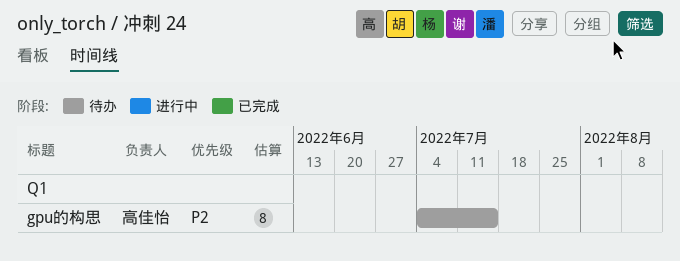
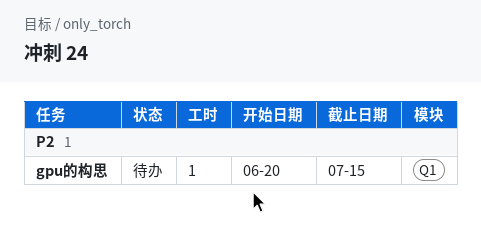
gpu的构思, estimate: 8 -> 1
gpu的构思, start: Jul 4 -> Jun 20

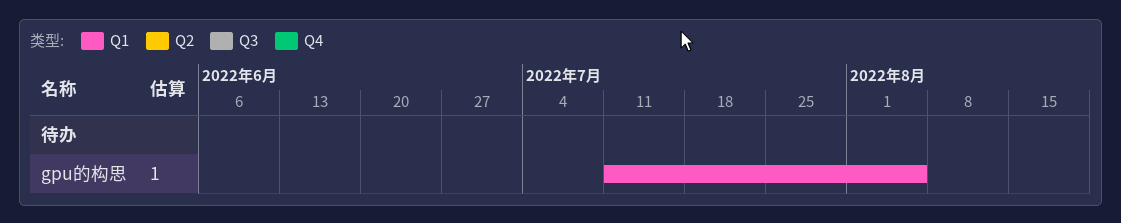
gpu的构思, start: Jun 20 -> Jul 11
gpu的构思, due: Jul 15 -> Aug 5

